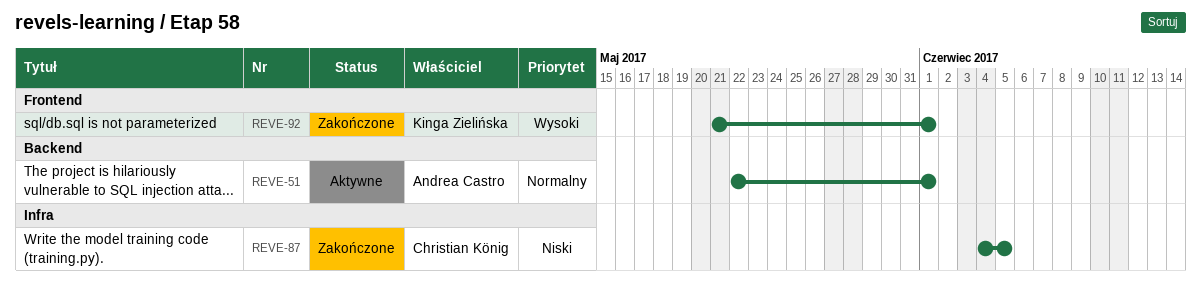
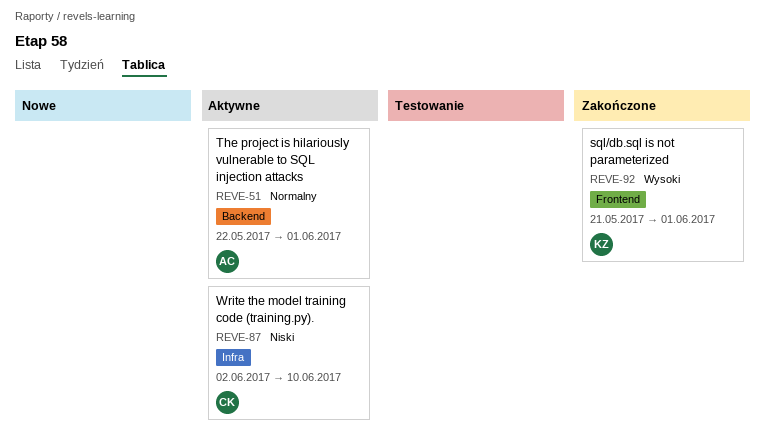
REVE-87, status: Zakończone -> Aktywne
REVE-87, start: Jun 4 -> Jun 2
REVE-87, due: Jun 5 -> Jun 10

